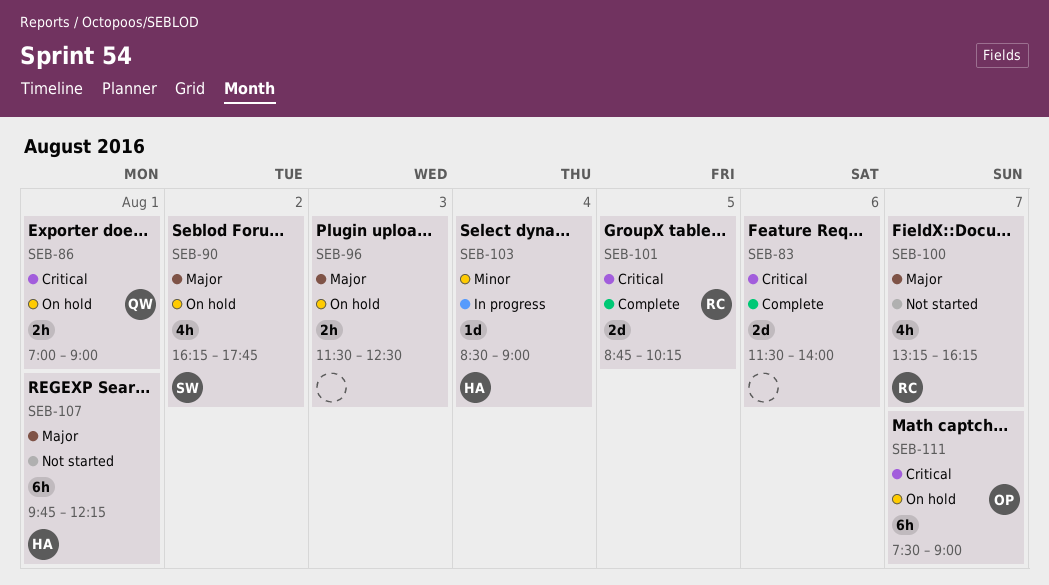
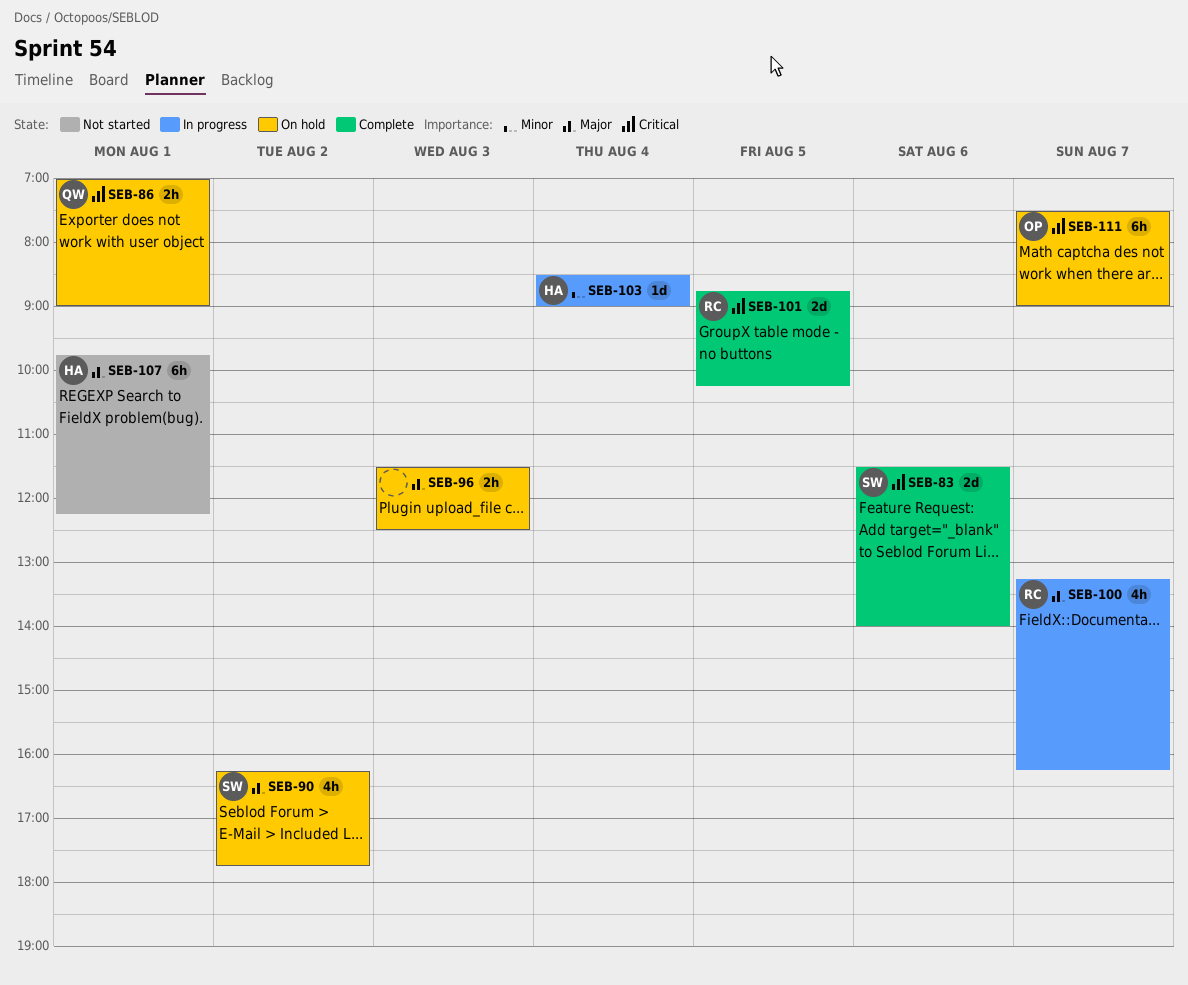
SEB-83, owner: none -> SW
SEB-100, status: Not started -> In progress

